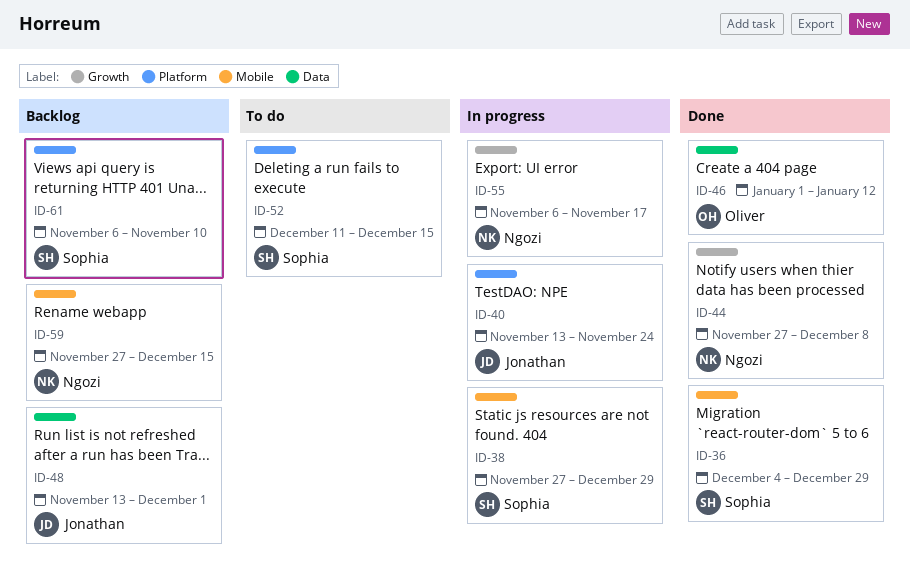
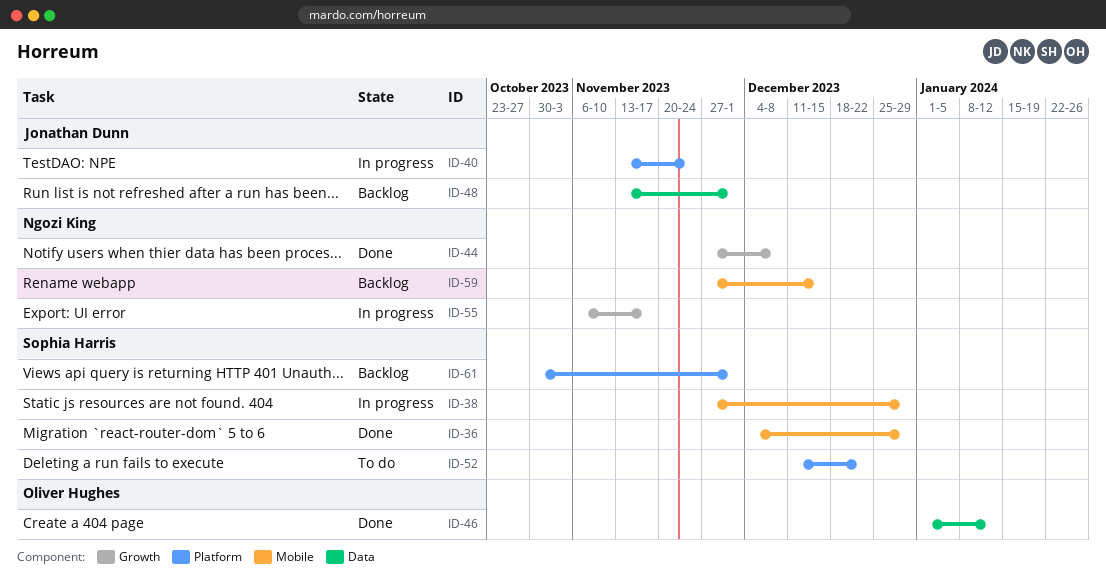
ID-52, due: Dec 15 -> Dec 22
ID-61, start: Nov 6 -> Oct 30
ID-61, due: Nov 10 -> Dec 1

